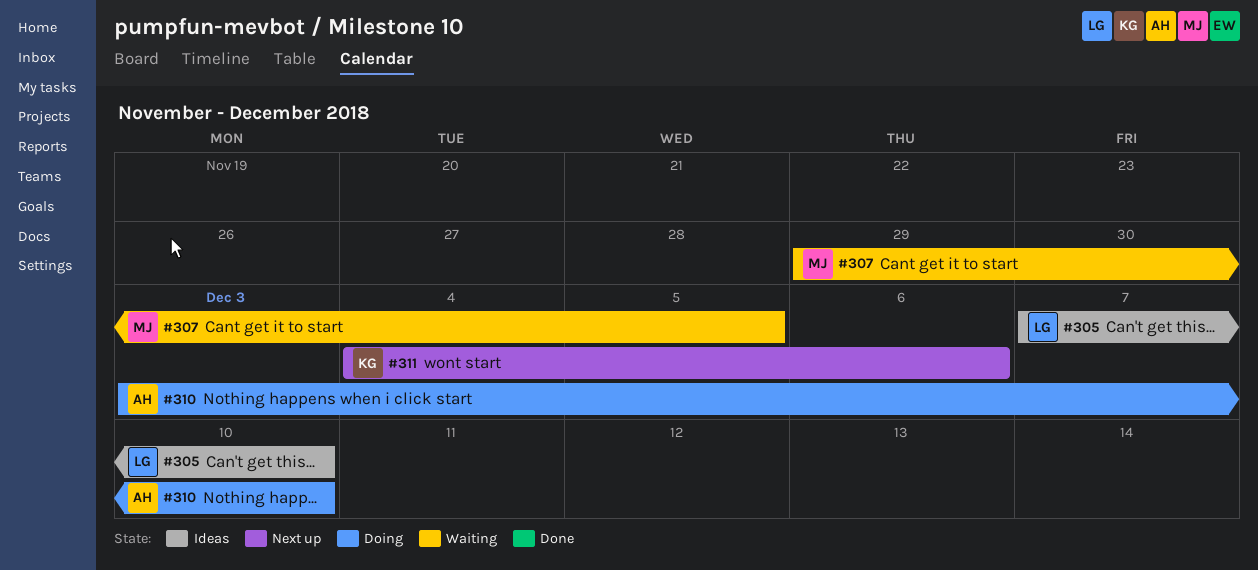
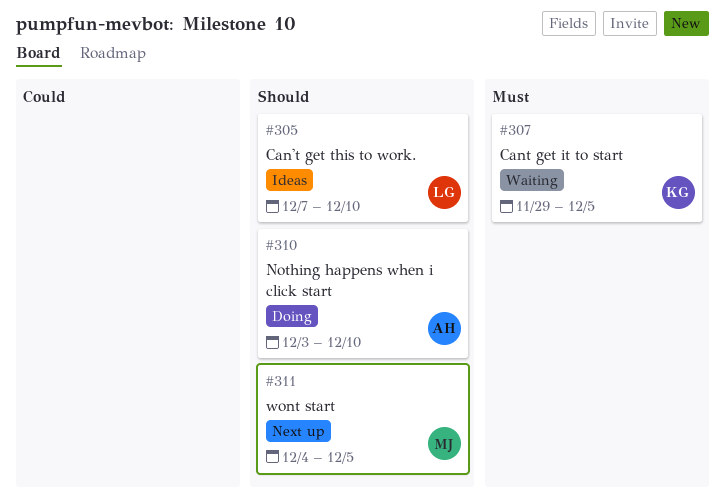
#307, owner: MJ -> KG
#311, owner: KG -> MJ
#311, due: Dec 6 -> Dec 5

